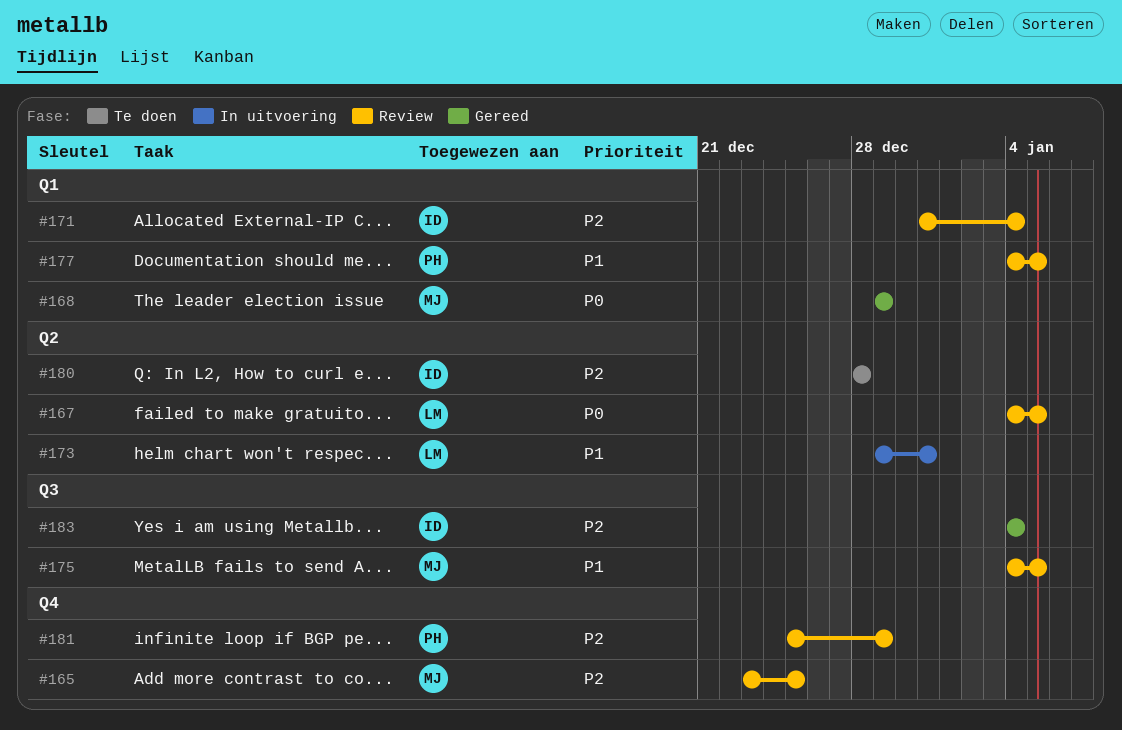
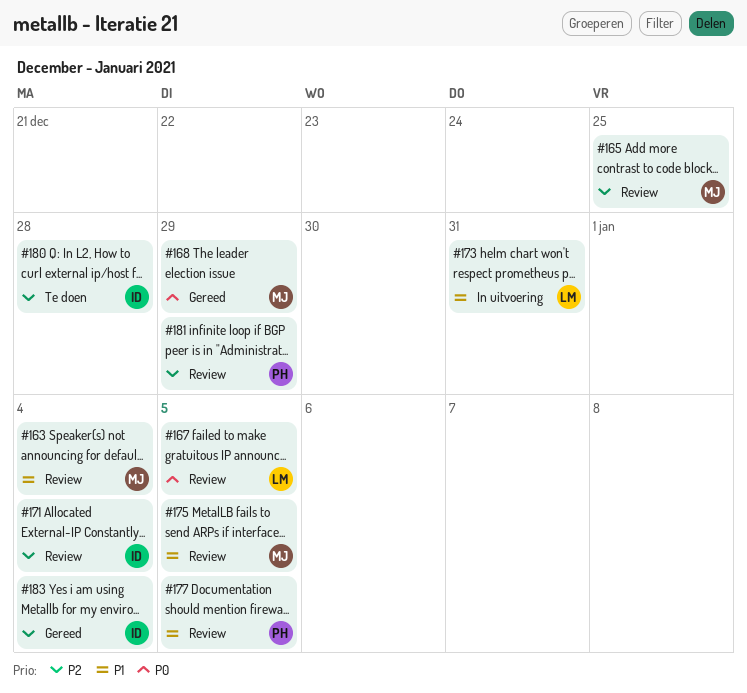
#163: none -> present

